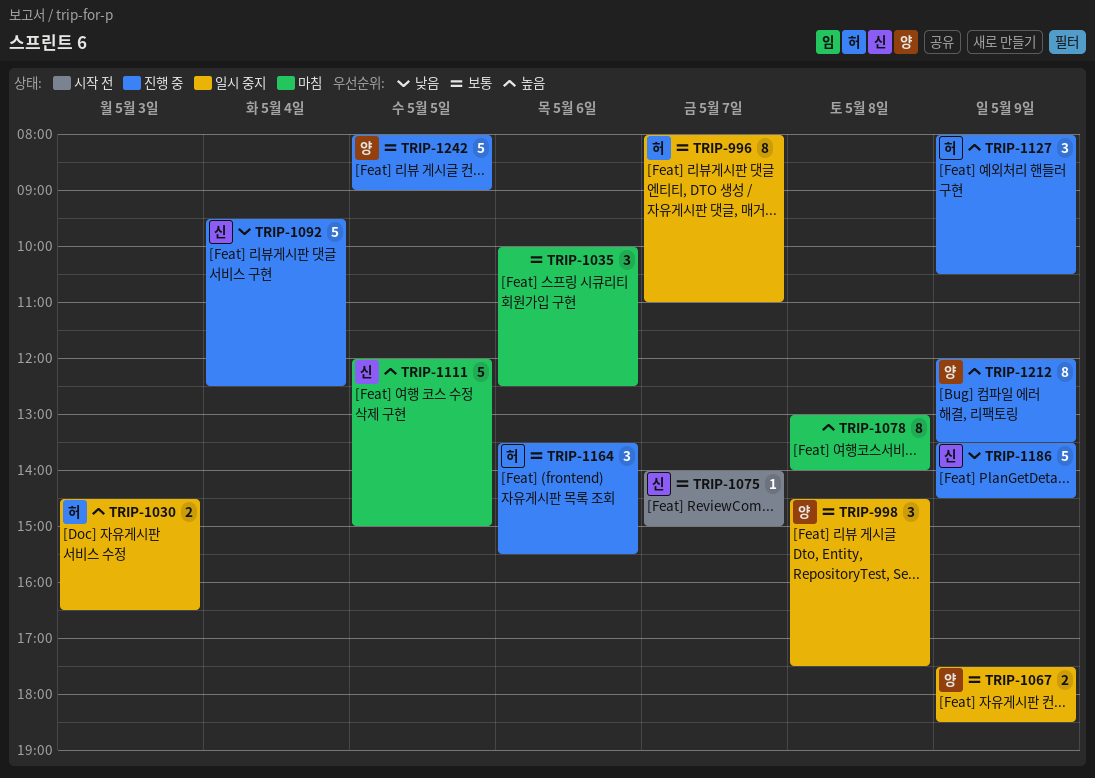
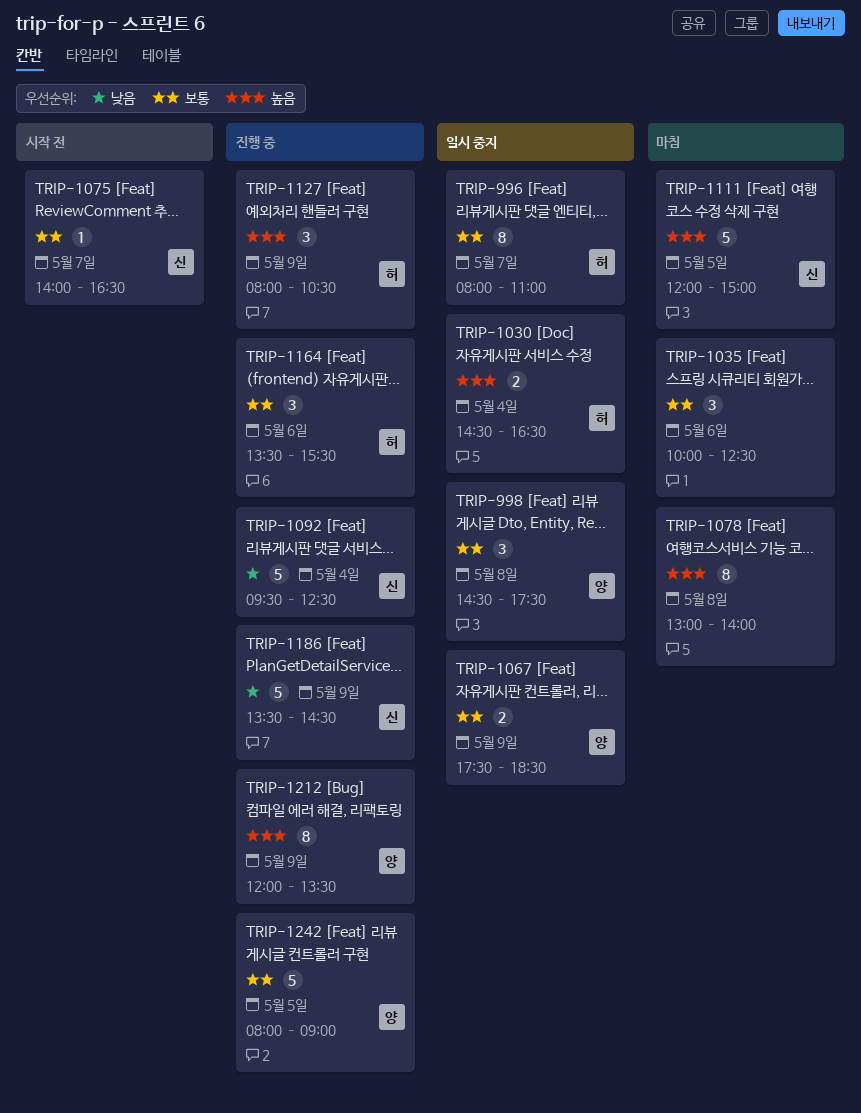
TRIP-1030, day: May 3 -> May 4
TRIP-1075, ends: 15:00 -> 16:30

